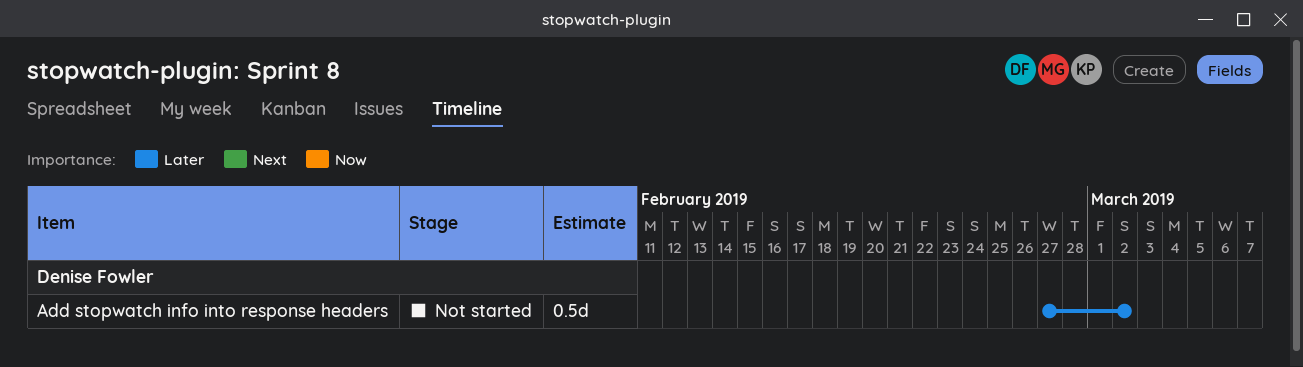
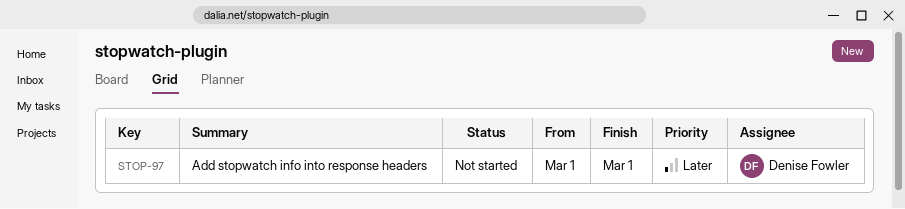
Add stopwatch info into response headers, start: Feb 27 -> Mar 1
Add stopwatch info into response headers, due: Mar 2 -> Mar 1

